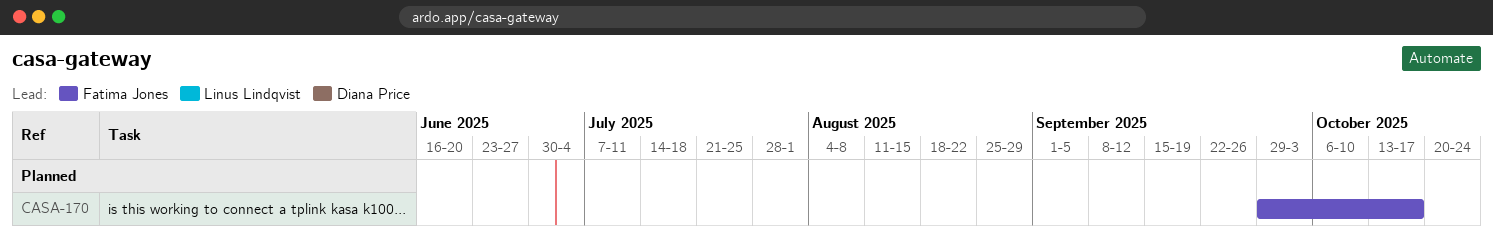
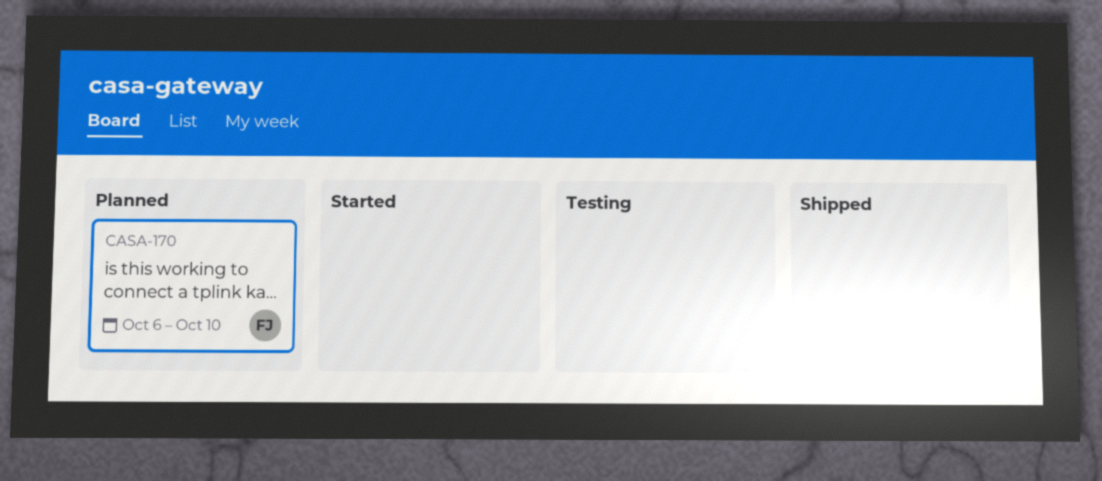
CASA-170, start: Sep 29 -> Oct 6
CASA-170, due: Oct 17 -> Oct 10

